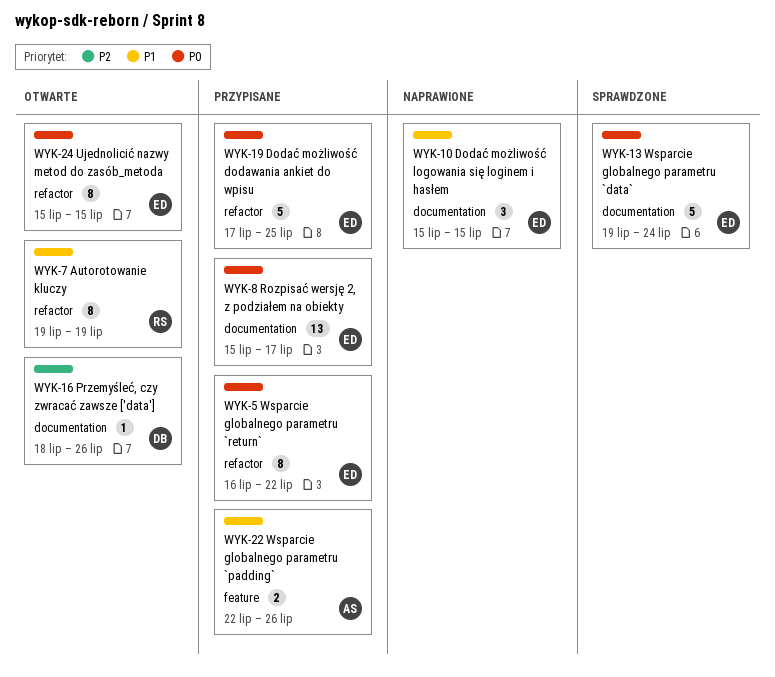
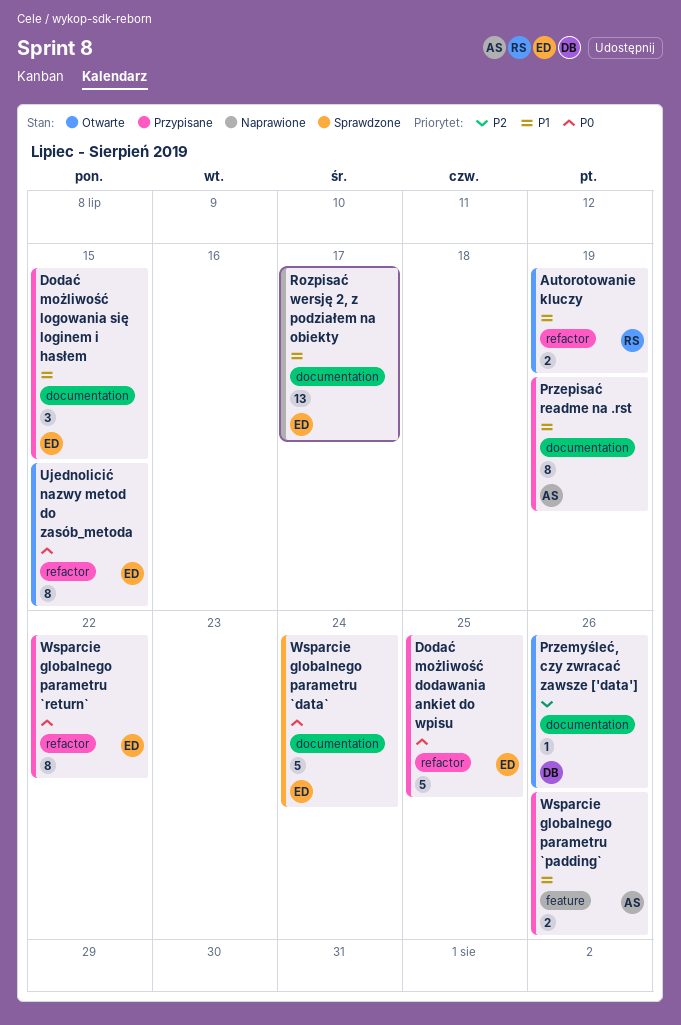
Autorotowanie kluczy, estimate: 8 -> 2
Dodać możliwość logowania się loginem i hasłem, status: Naprawione -> Przypisane
Przepisać readme na .rst: none -> present
Rozpisać wersję 2, z podziałem na obiekty, status: Przypisane -> Naprawione
Rozpisać wersję 2, z podziałem na obiekty, priority: P0 -> P1

